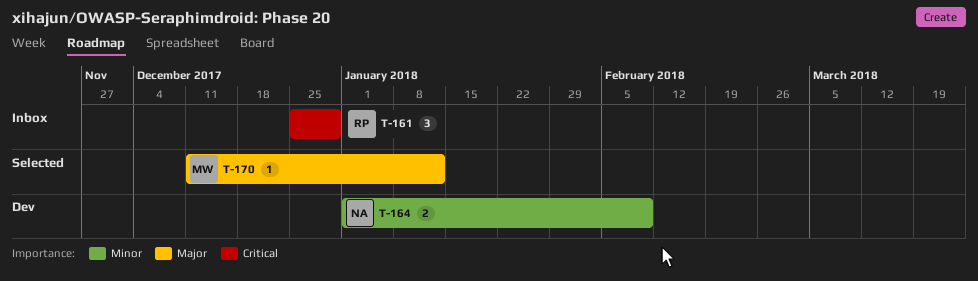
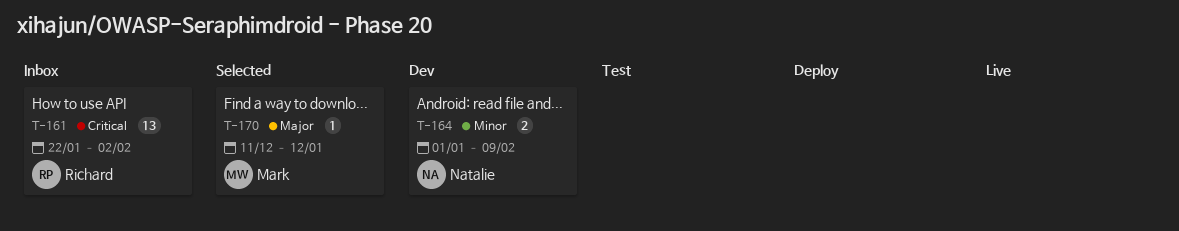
T-161, estimate: 3 -> 13
T-161, start: Dec 25 -> Jan 22
T-161, due: Dec 29 -> Feb 2

